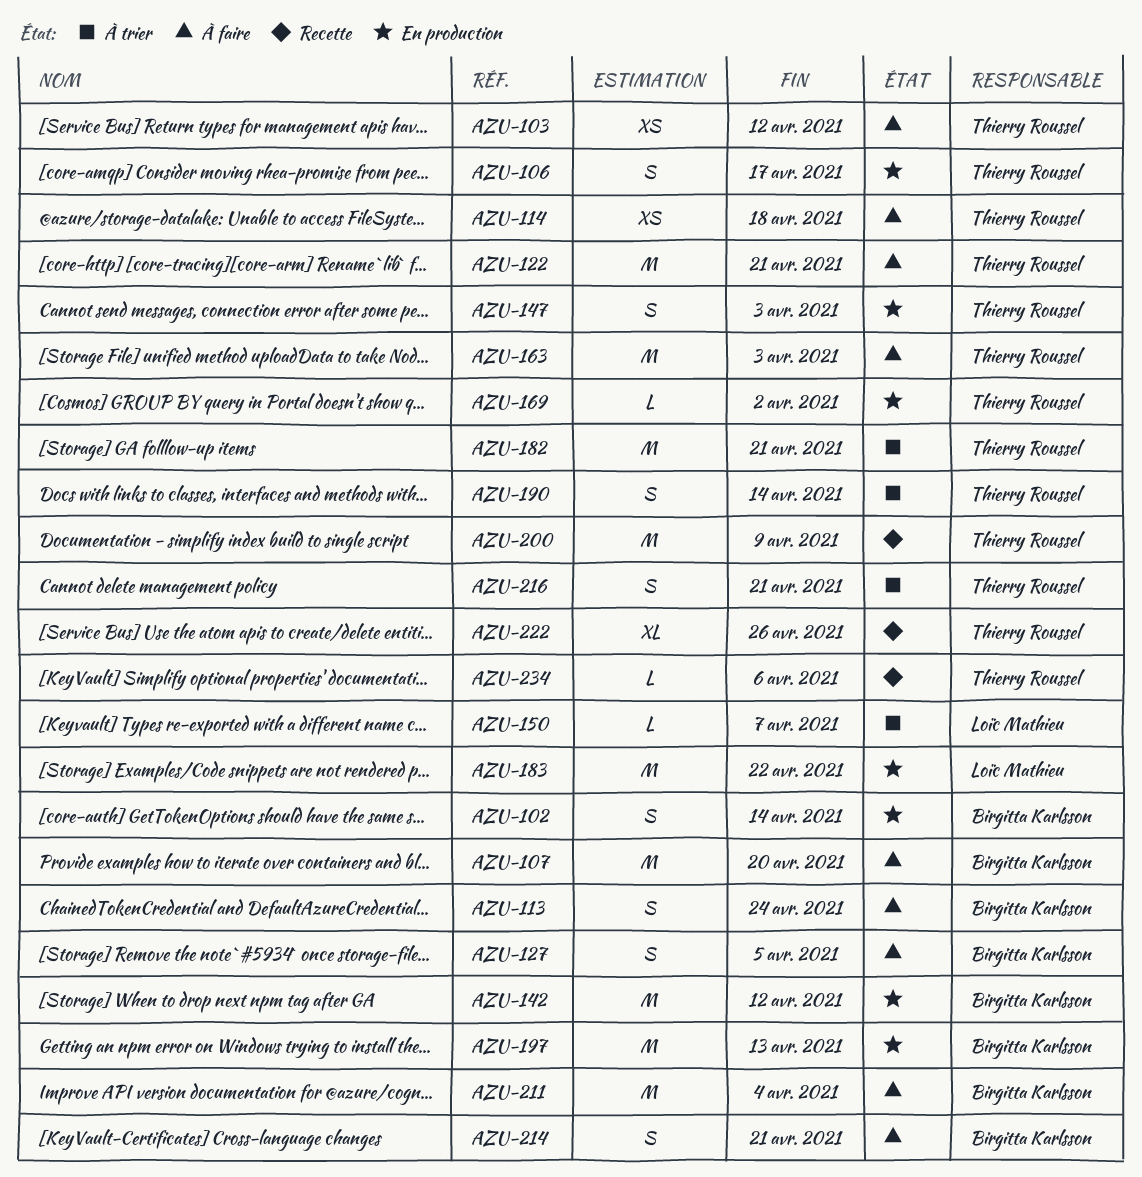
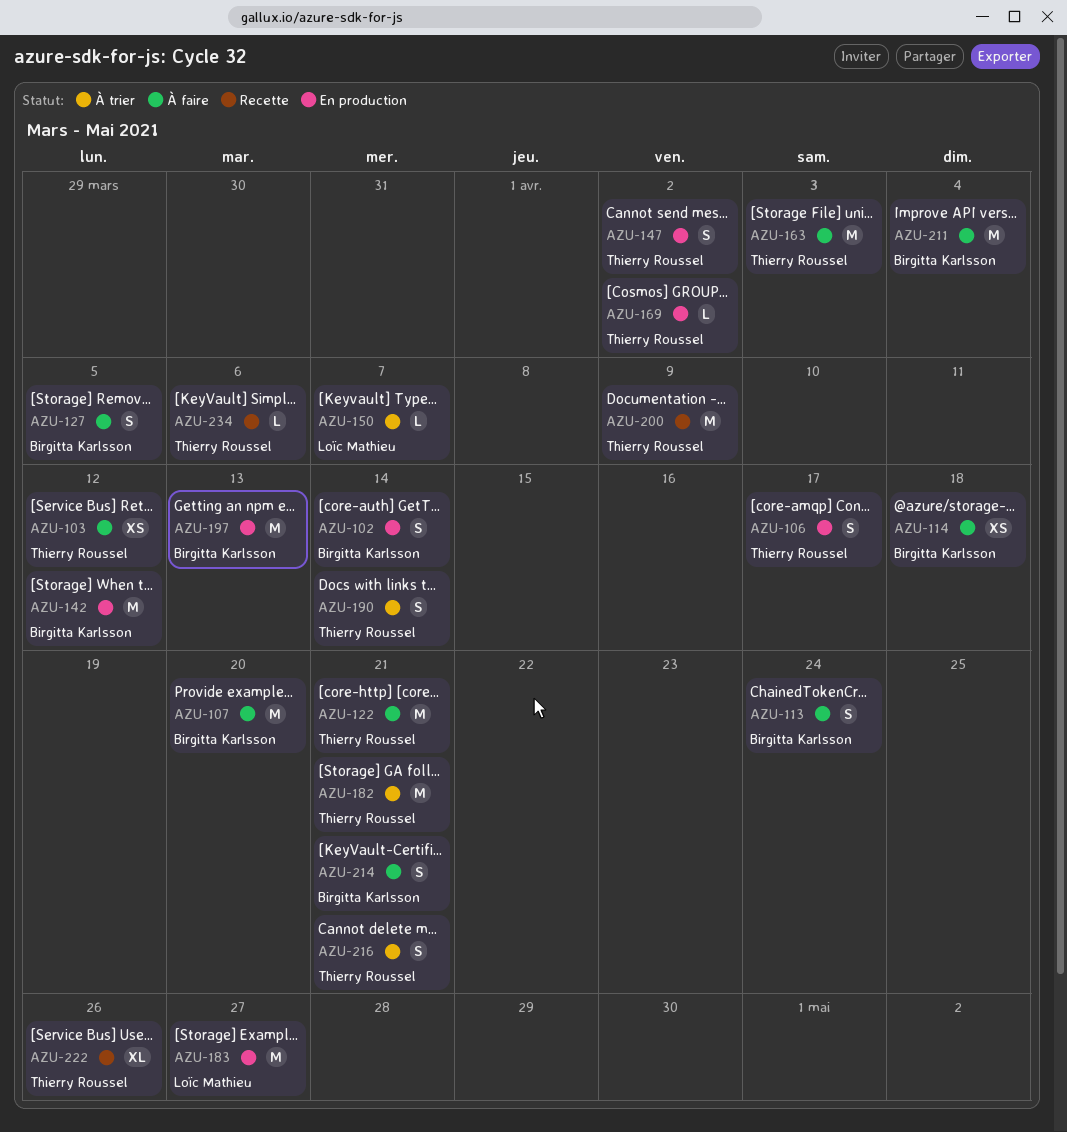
AZU-114, owner: Thierry Roussel -> Birgitta Karlsson
AZU-147, due: Apr 3 -> Apr 2
AZU-183, due: Apr 22 -> Apr 27

